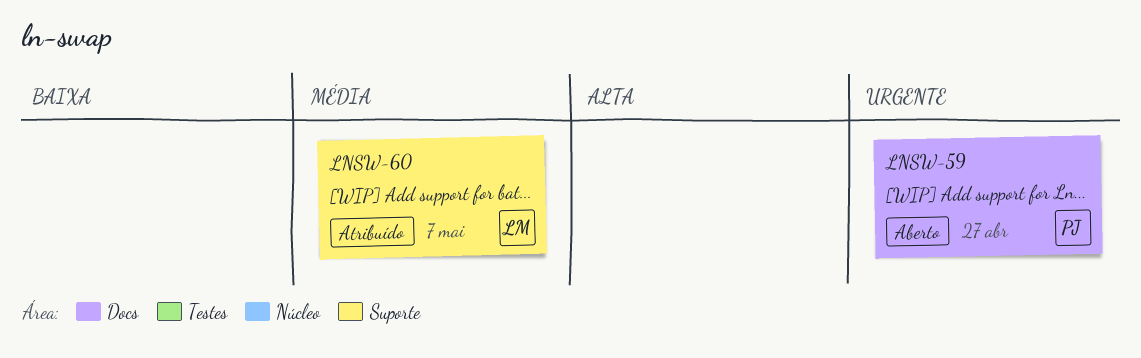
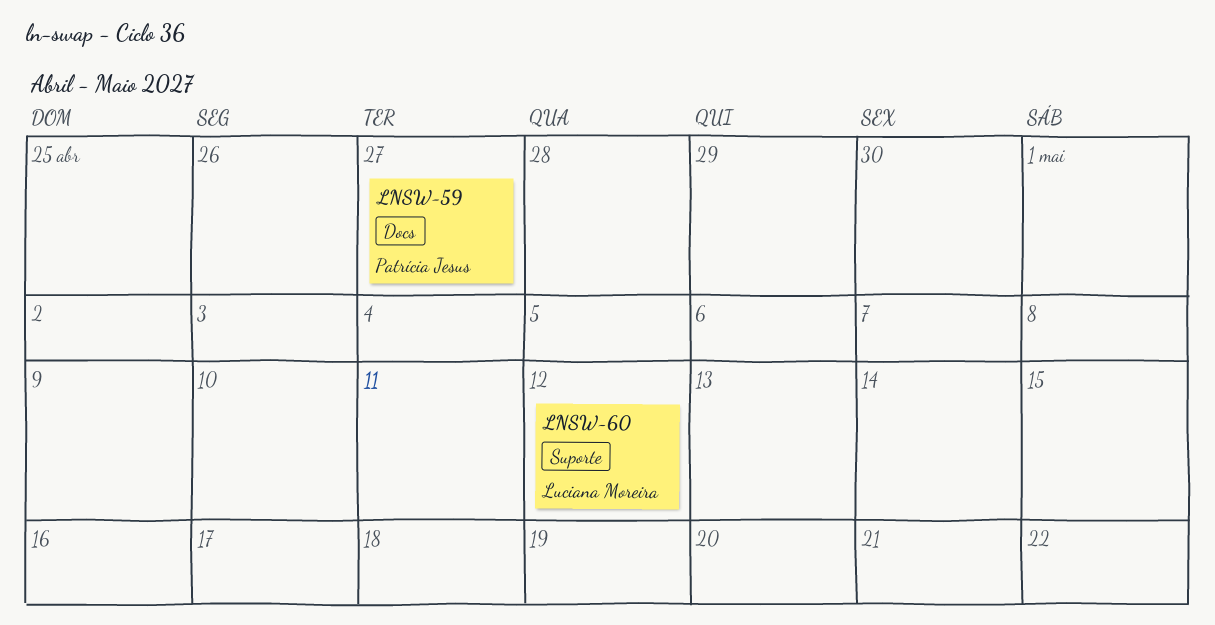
LNSW-60, due: May 7 -> May 12

